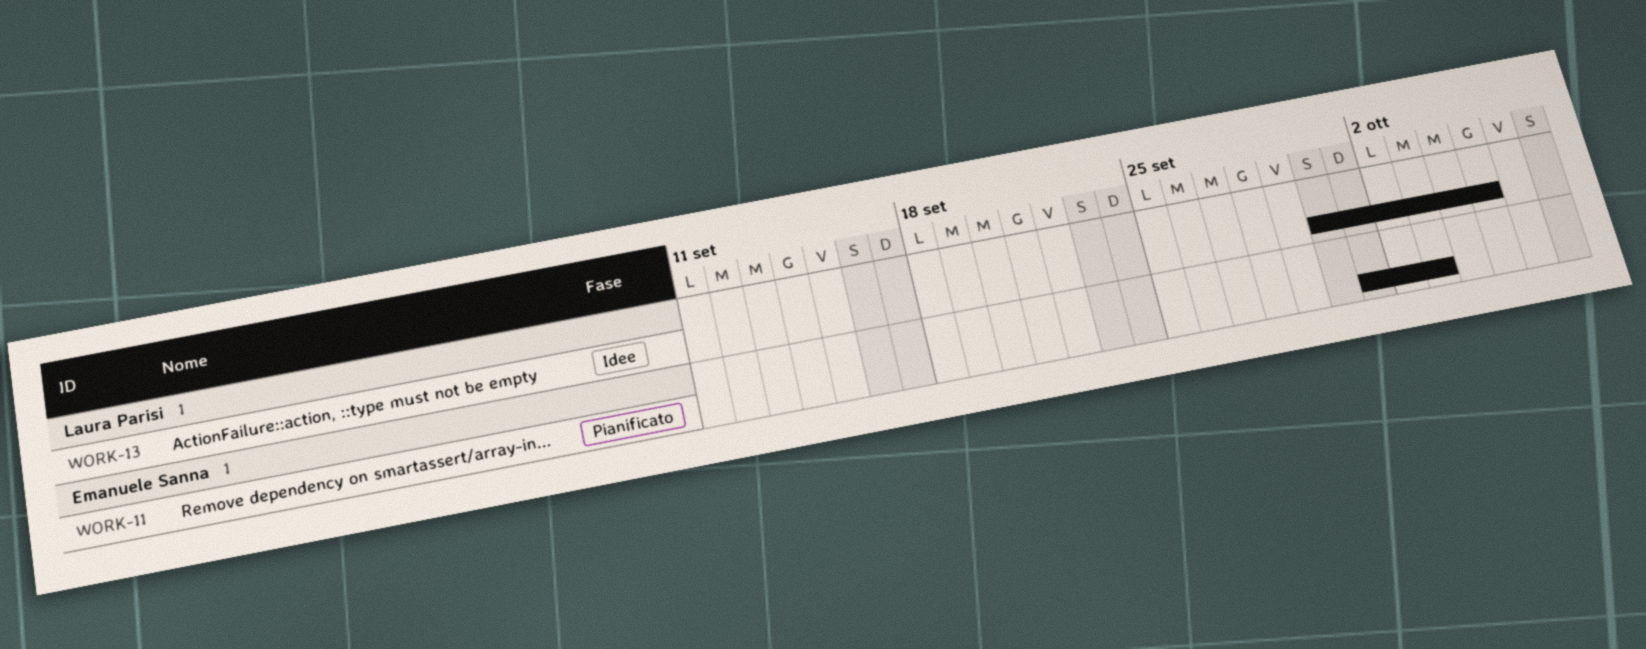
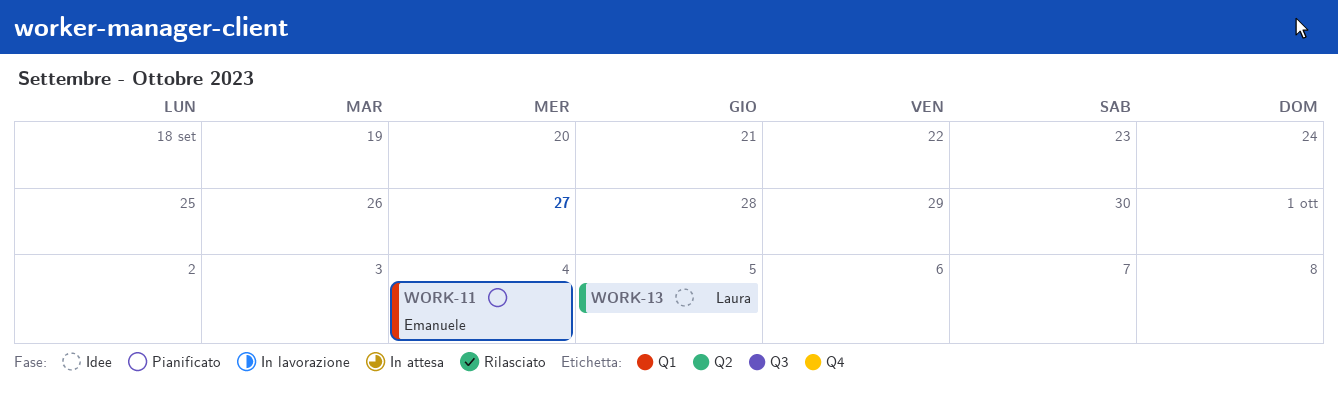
WORK-11, due: Oct 3 -> Oct 4

